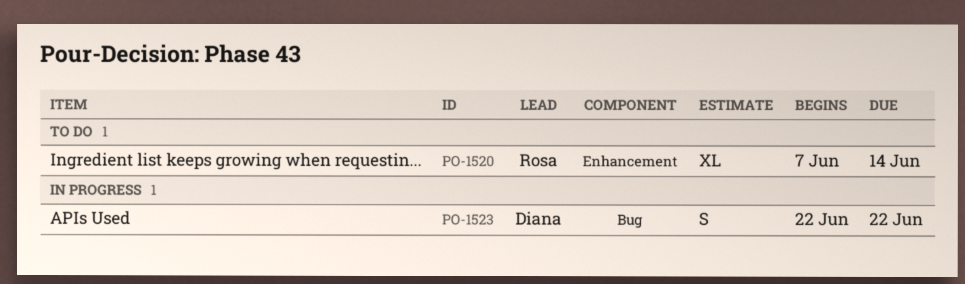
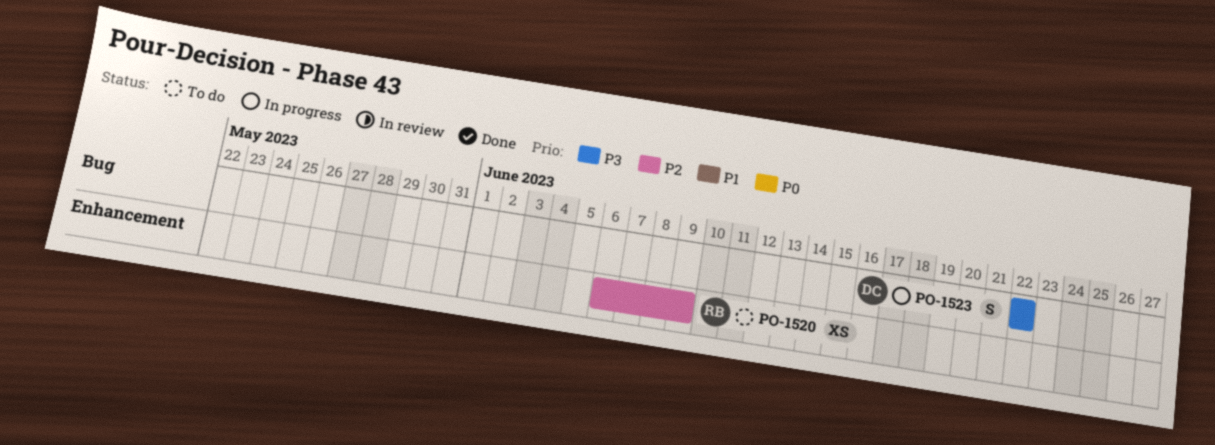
PO-1520, estimate: XL -> XS
PO-1520, start: Jun 7 -> Jun 6
PO-1520, due: Jun 14 -> Jun 9

